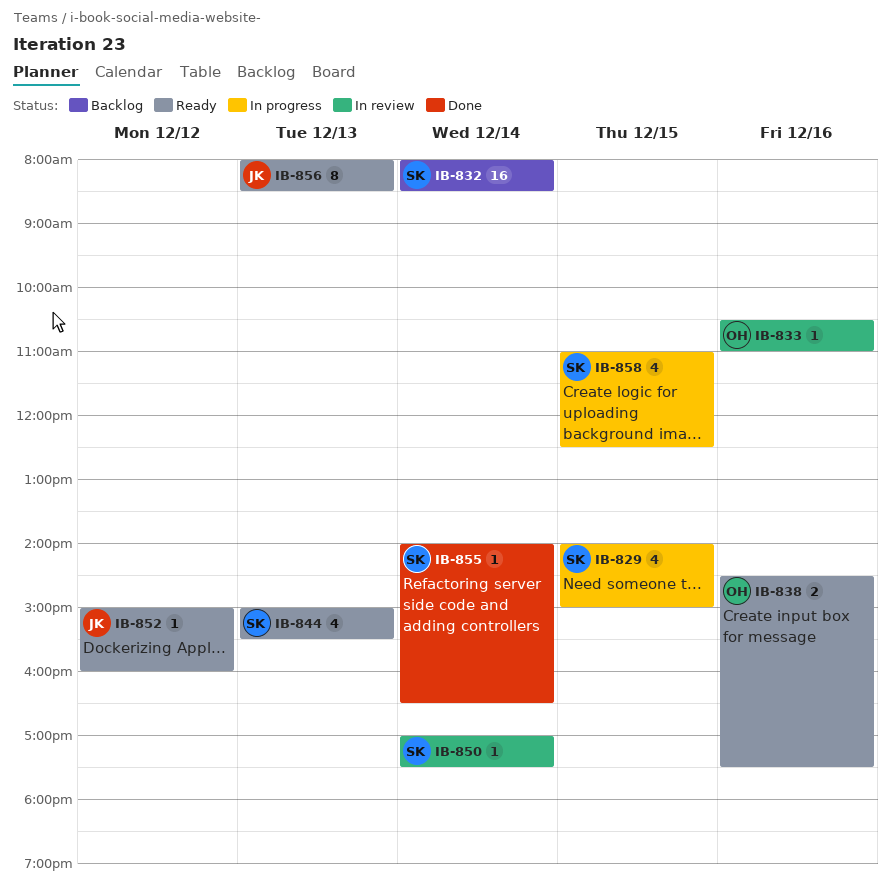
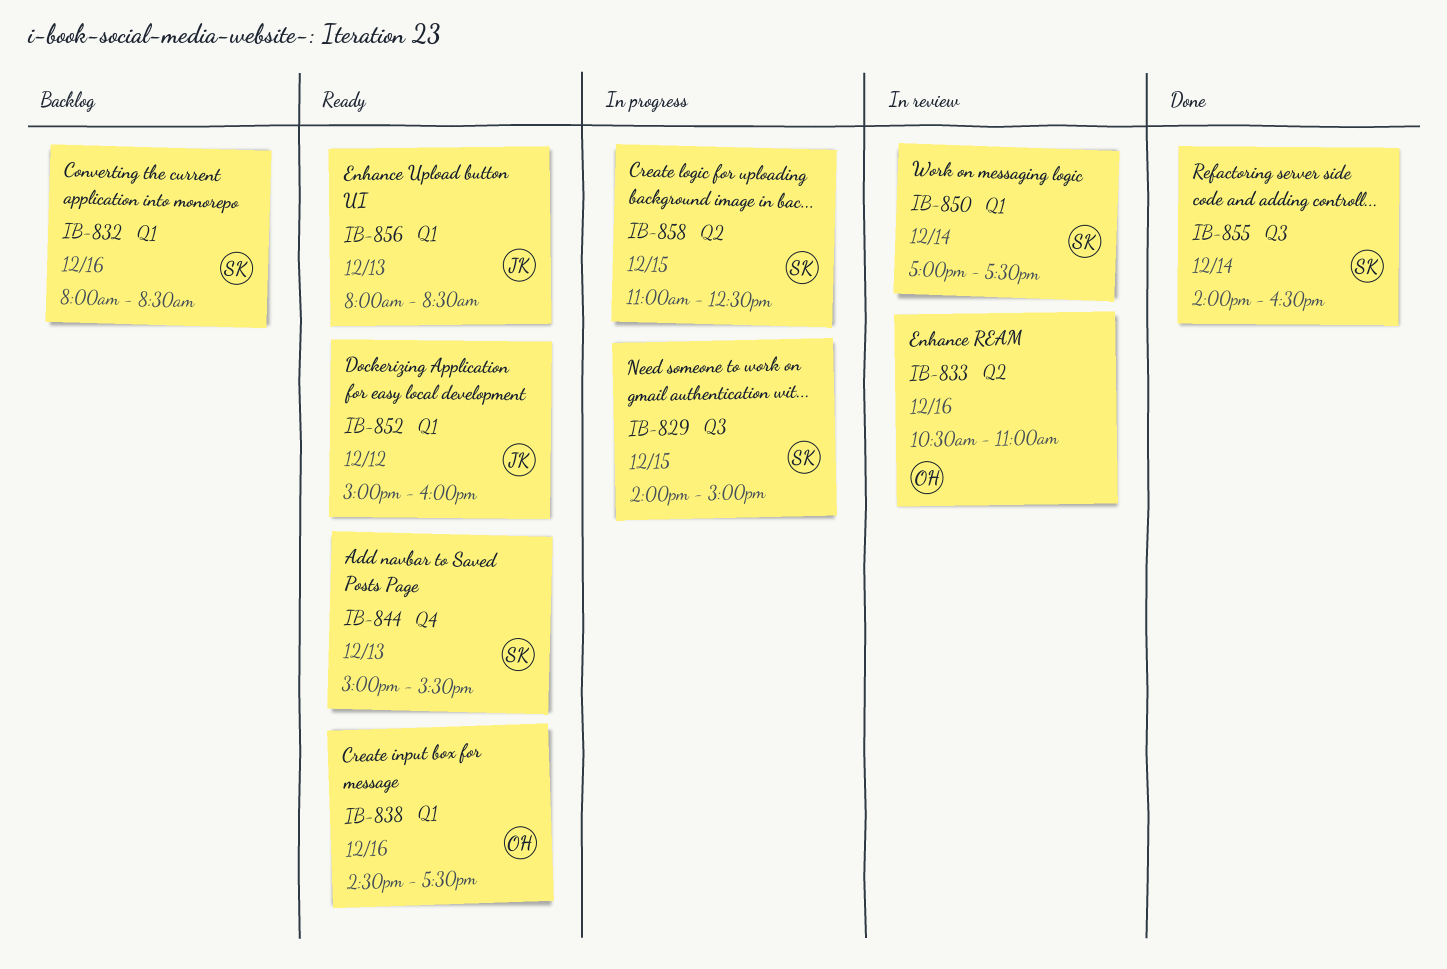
IB-832, day: Dec 14 -> Dec 16

